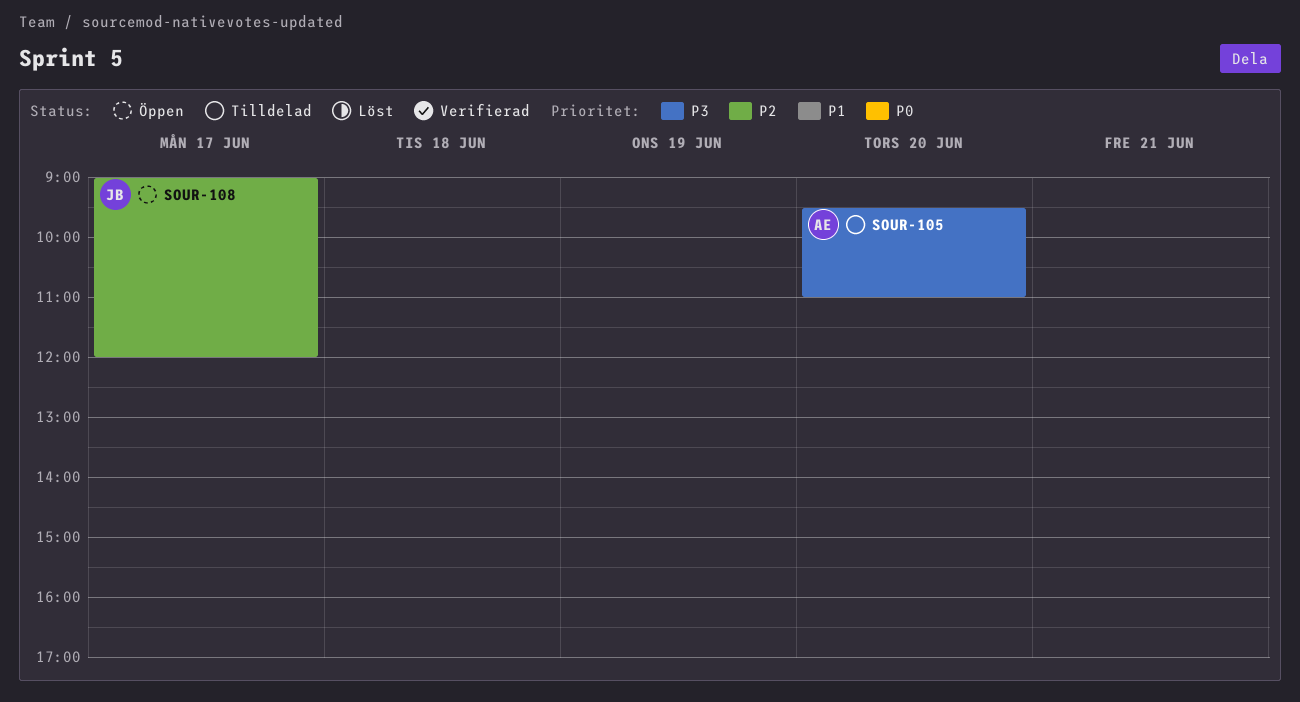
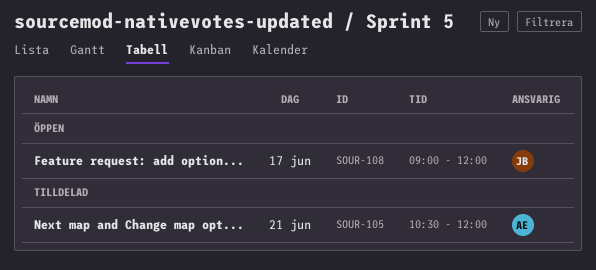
SOUR-105, day: Jun 20 -> Jun 21
SOUR-105, begins: 09:30 -> 10:30
SOUR-105, ends: 11:00 -> 12:00

